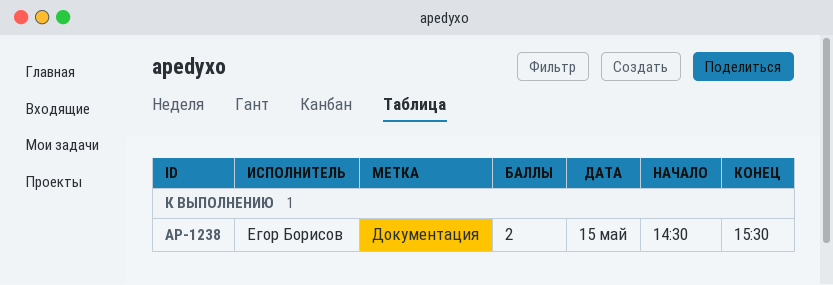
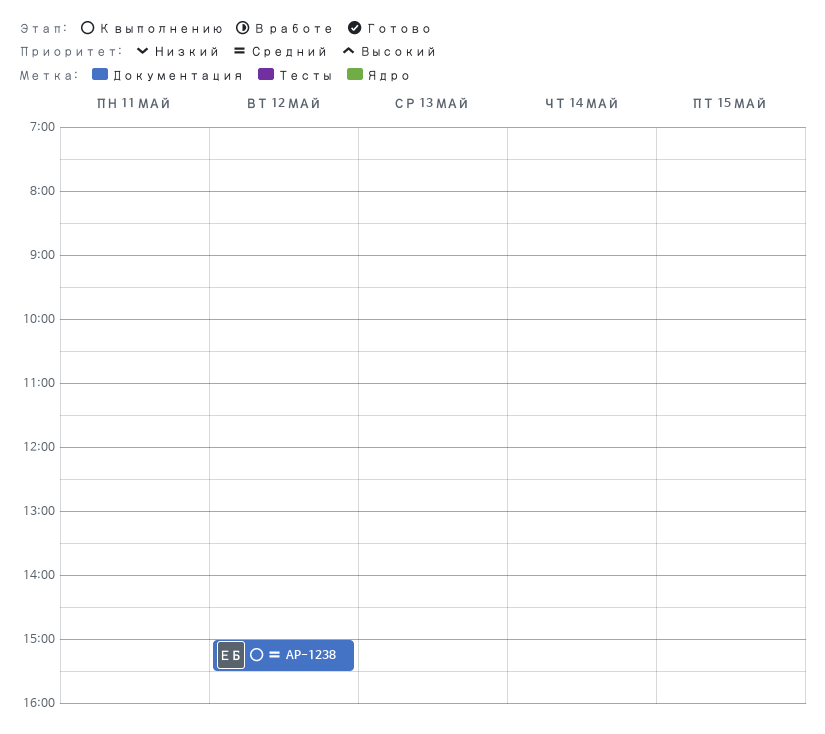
AP-1238, day: May 15 -> May 12
AP-1238, begins: 14:30 -> 15:00

